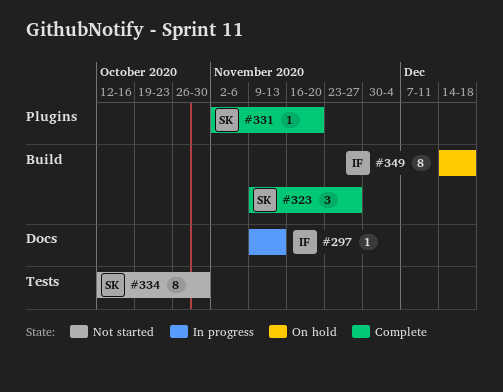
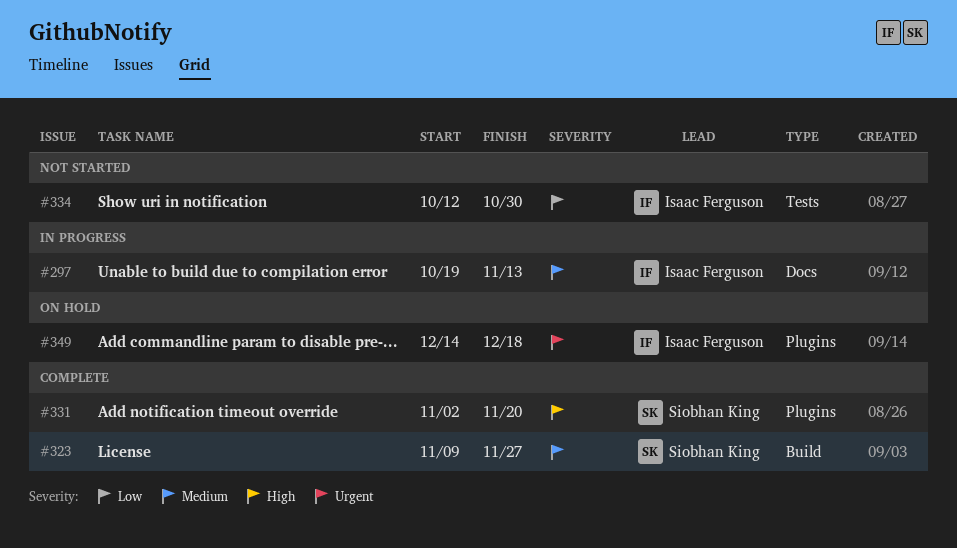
#297, start: Nov 9 -> Oct 19
#334, owner: Siobhan King -> Isaac Ferguson
#349, label: Build -> Plugins

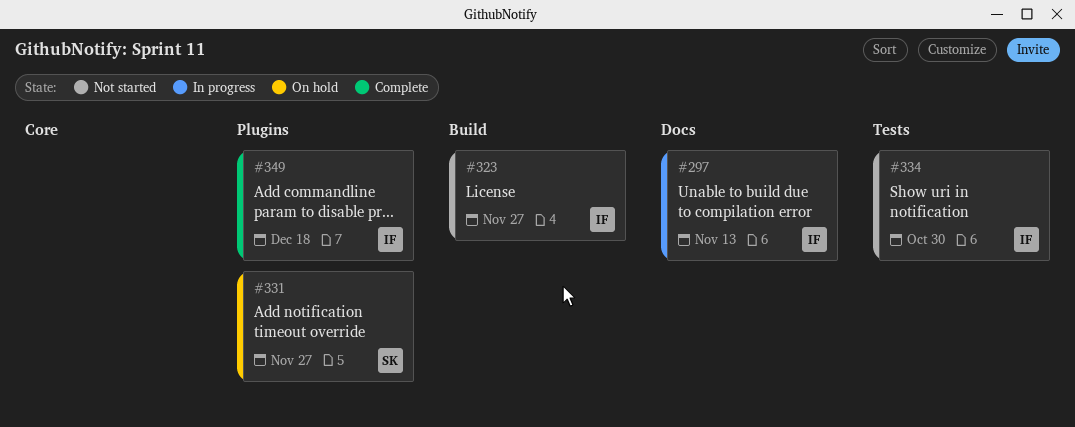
#323, status: Complete -> Not started
#323, owner: Siobhan King -> Isaac Ferguson
#331, status: Complete -> On hold
#331, due: Nov 20 -> Nov 27
#349, status: On hold -> Complete

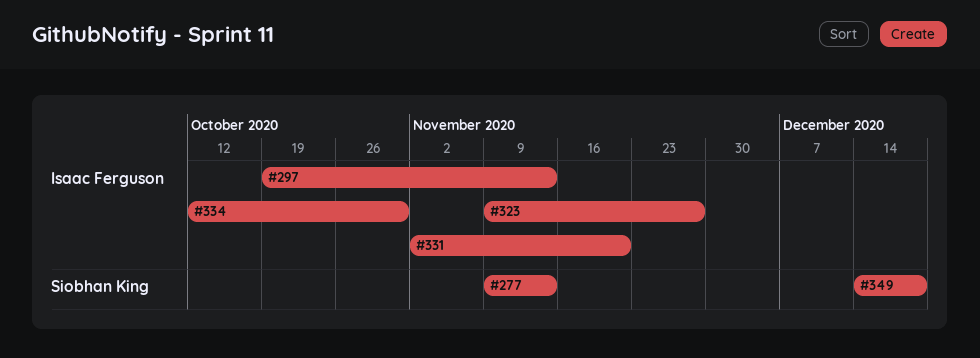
#277: none -> present
#331, owner: Siobhan King -> Isaac Ferguson
#331, due: Nov 27 -> Nov 20
#349, owner: Isaac Ferguson -> Siobhan King

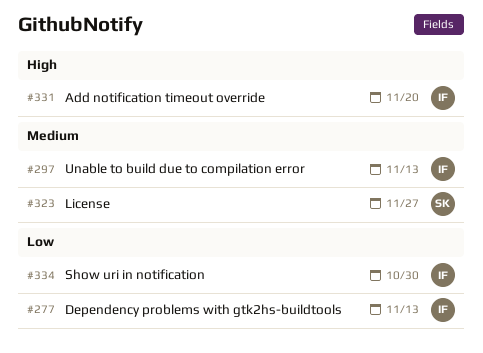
#277, owner: Siobhan King -> Isaac Ferguson
#323, owner: Isaac Ferguson -> Siobhan King
#349: present -> none

